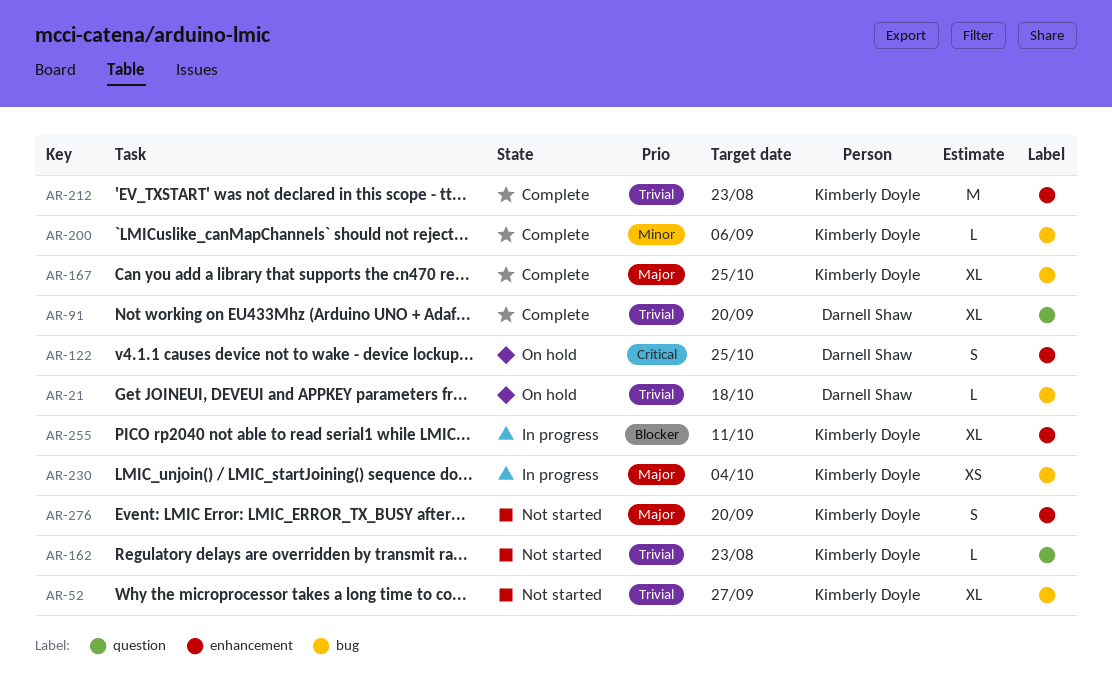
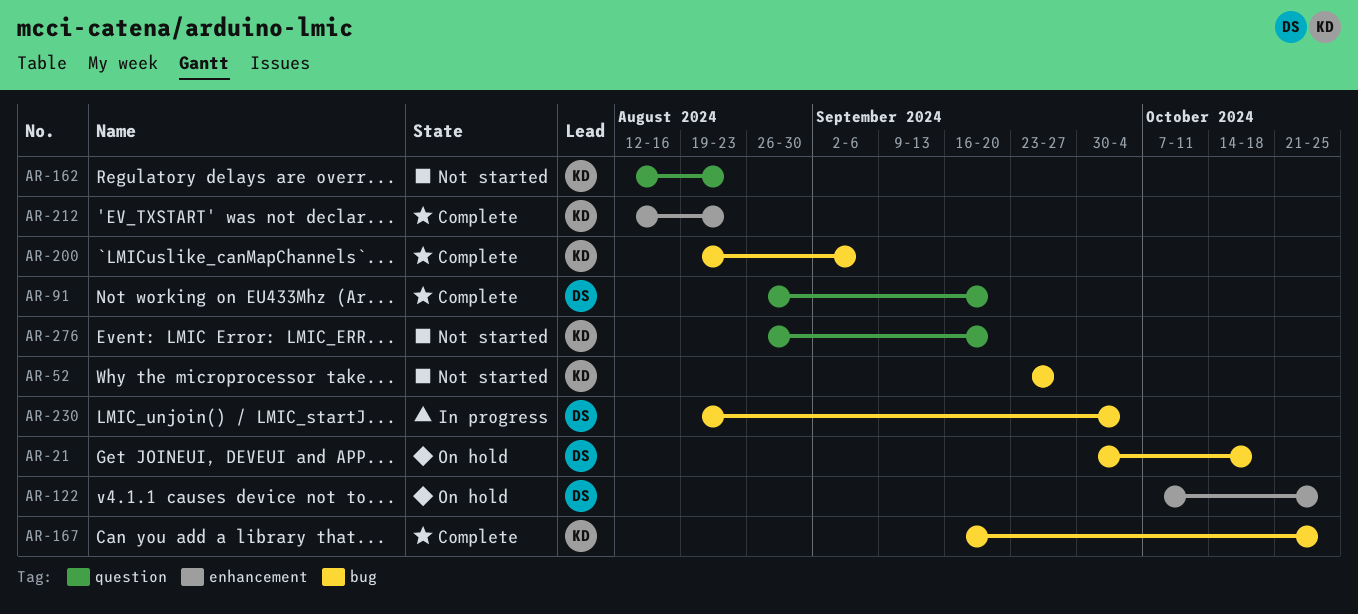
AR-230, owner: Kimberly Doyle -> Darnell Shaw
AR-255: present -> none
AR-276, label: enhancement -> question

